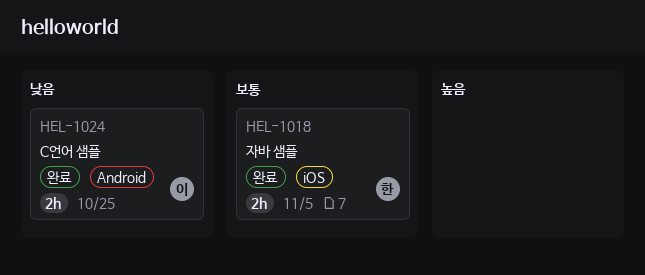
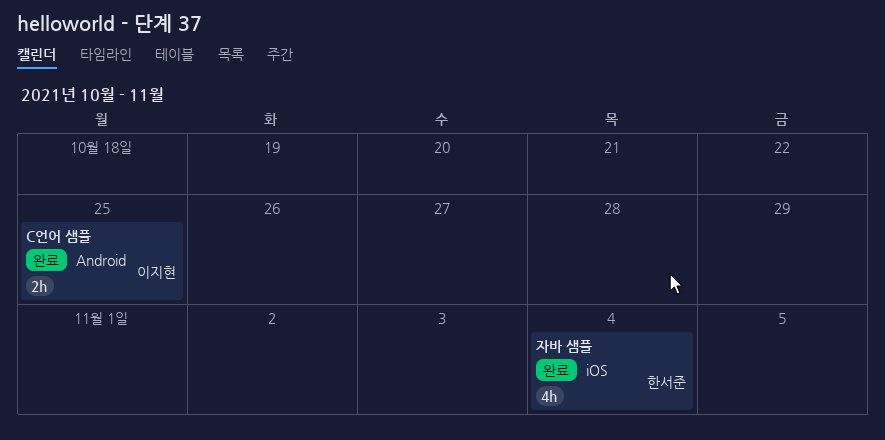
자바 샘플, estimate: 2h -> 4h
자바 샘플, due: Nov 5 -> Nov 4

